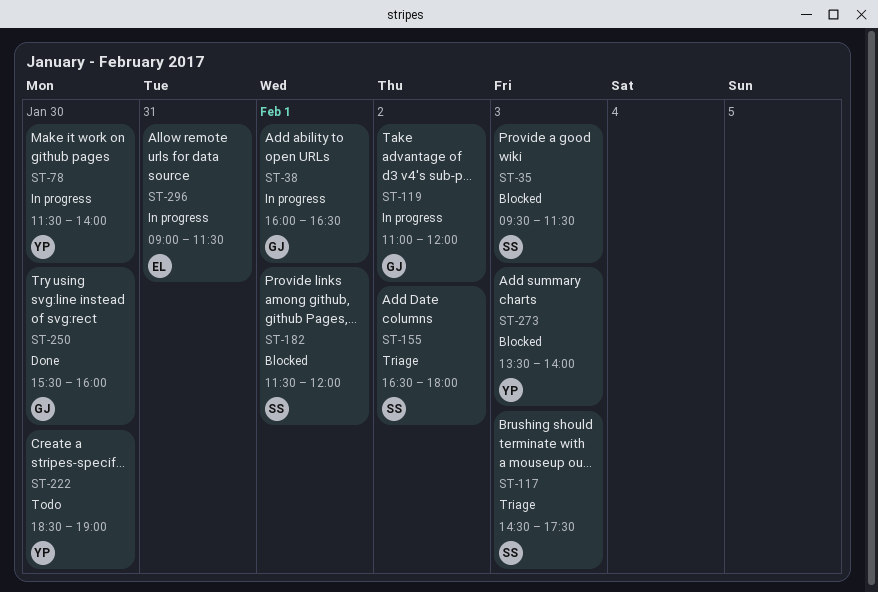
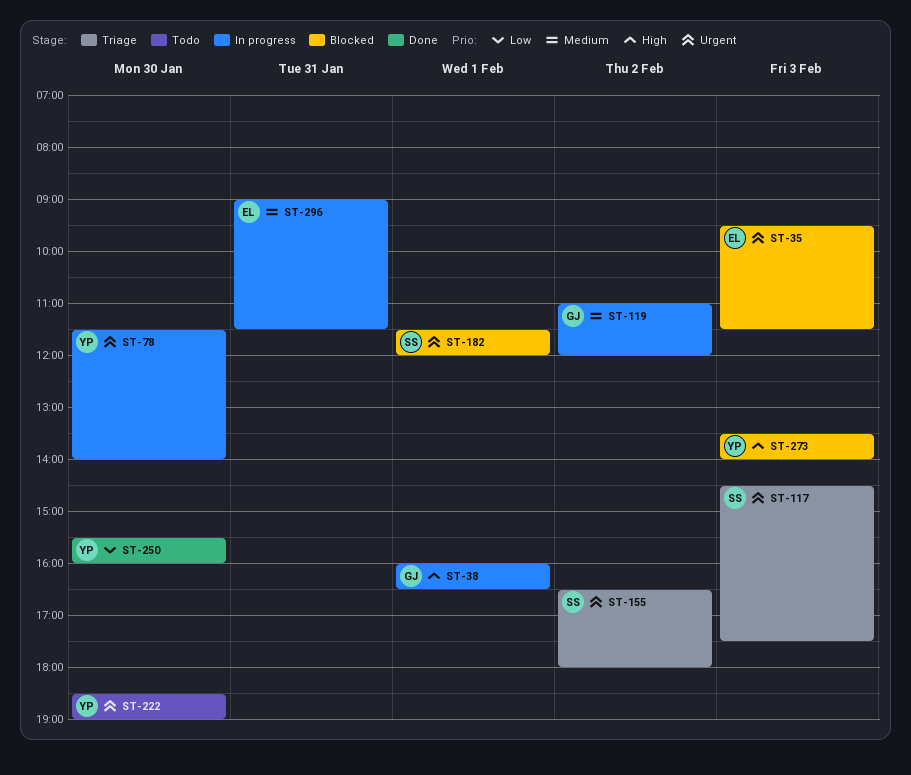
ST-35, owner: SS -> EL
ST-250, owner: GJ -> YP

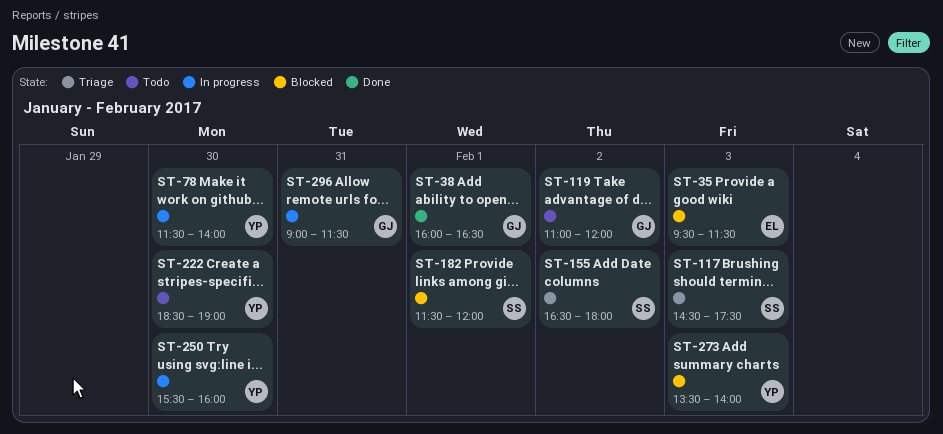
ST-38, status: In progress -> Done
ST-119, status: In progress -> Todo
ST-250, status: Done -> In progress
ST-296, owner: EL -> GJ

